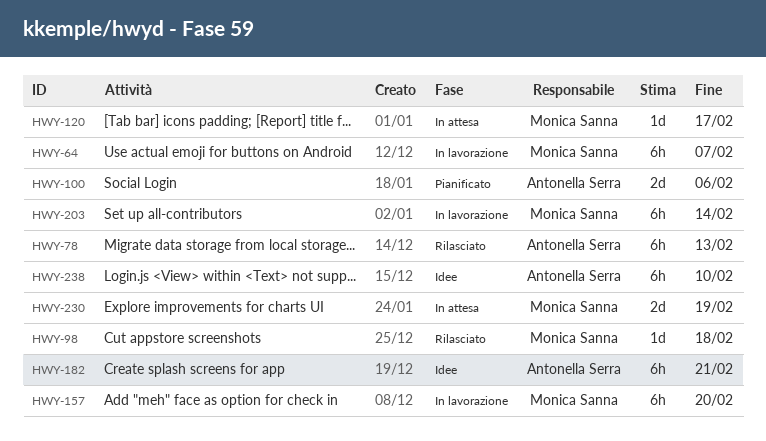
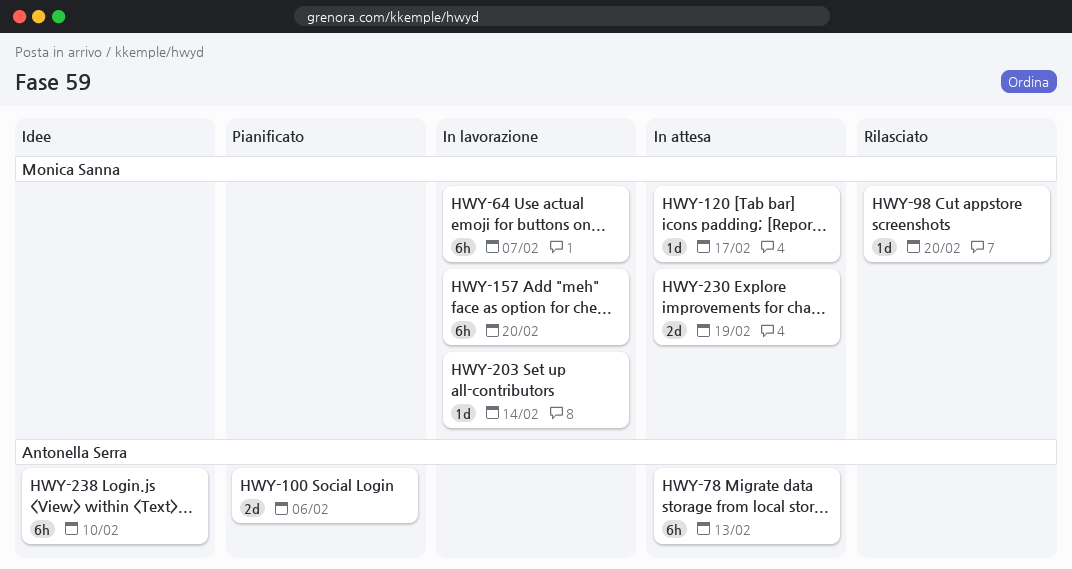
HWY-78, status: Rilasciato -> In attesa
HWY-98, due: Feb 18 -> Feb 20
HWY-182: present -> none
HWY-203, estimate: 6h -> 1d

